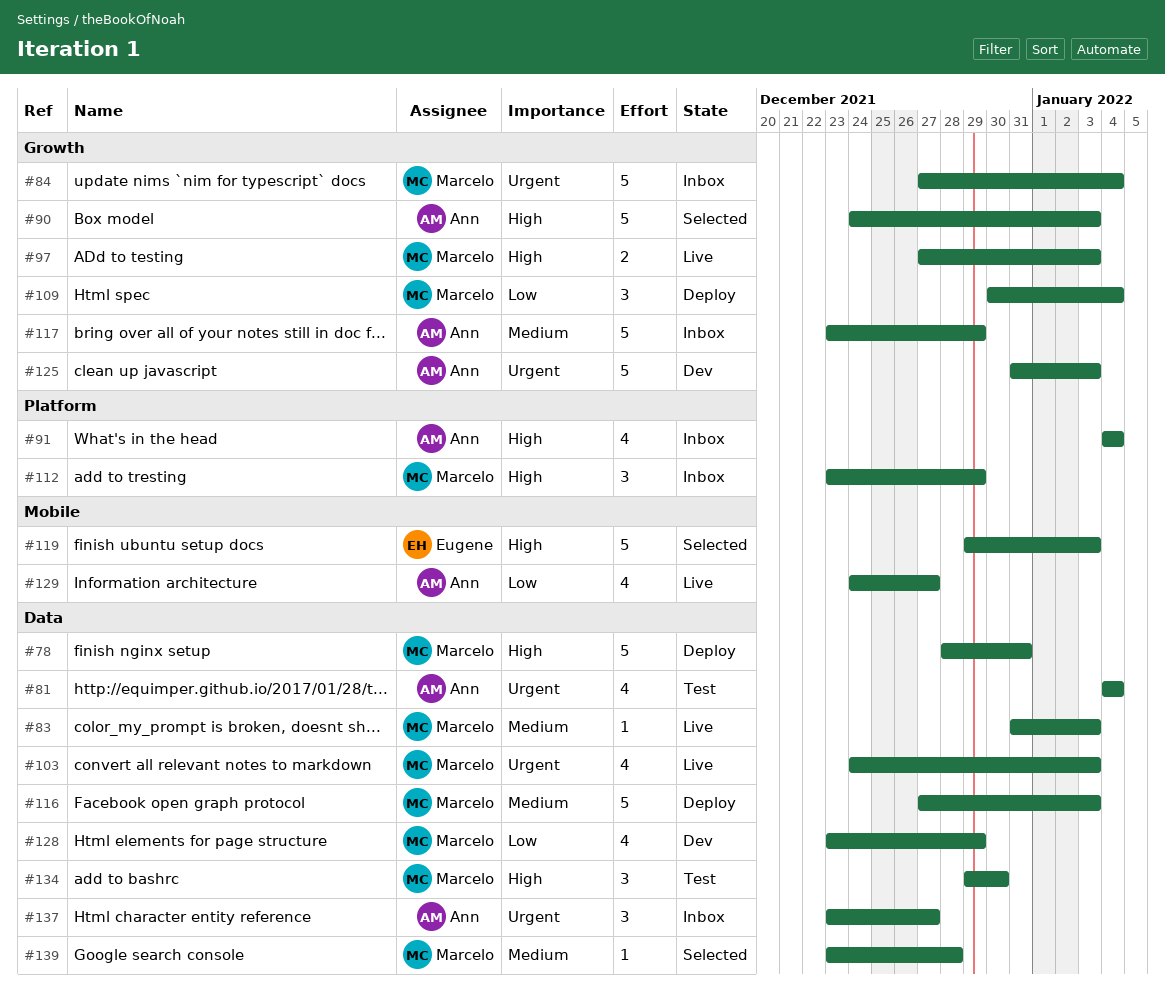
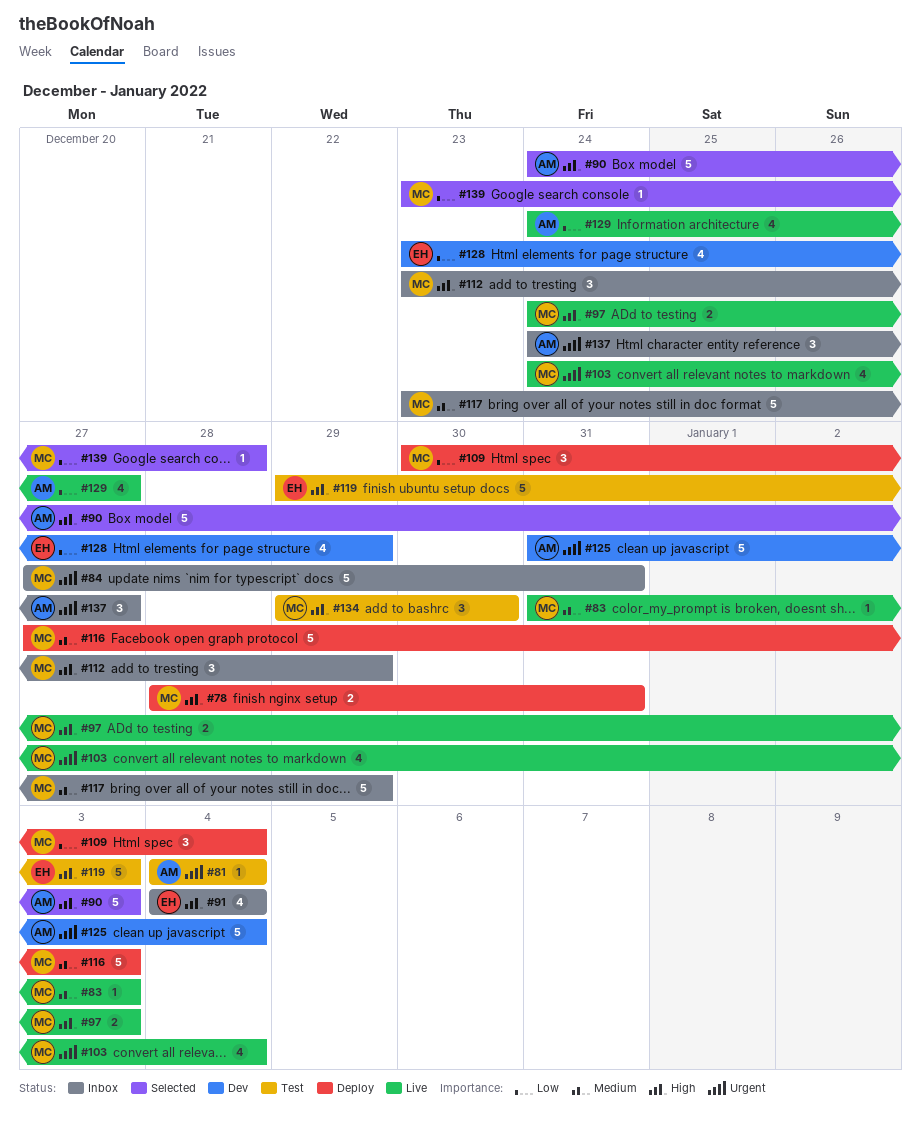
#78, estimate: 5 -> 2
#81, estimate: 4 -> 1
#84, due: Jan 4 -> Dec 31
#91, owner: Ann -> Eugene
#97, start: Dec 27 -> Dec 24
#103, due: Jan 3 -> Jan 4
#117, owner: Ann -> Marcelo
#119, status: Selected -> Test
#125, due: Jan 3 -> Jan 4
#128, owner: Marcelo -> Eugene
#137, start: Dec 23 -> Dec 24
#139, priority: Medium -> Low

